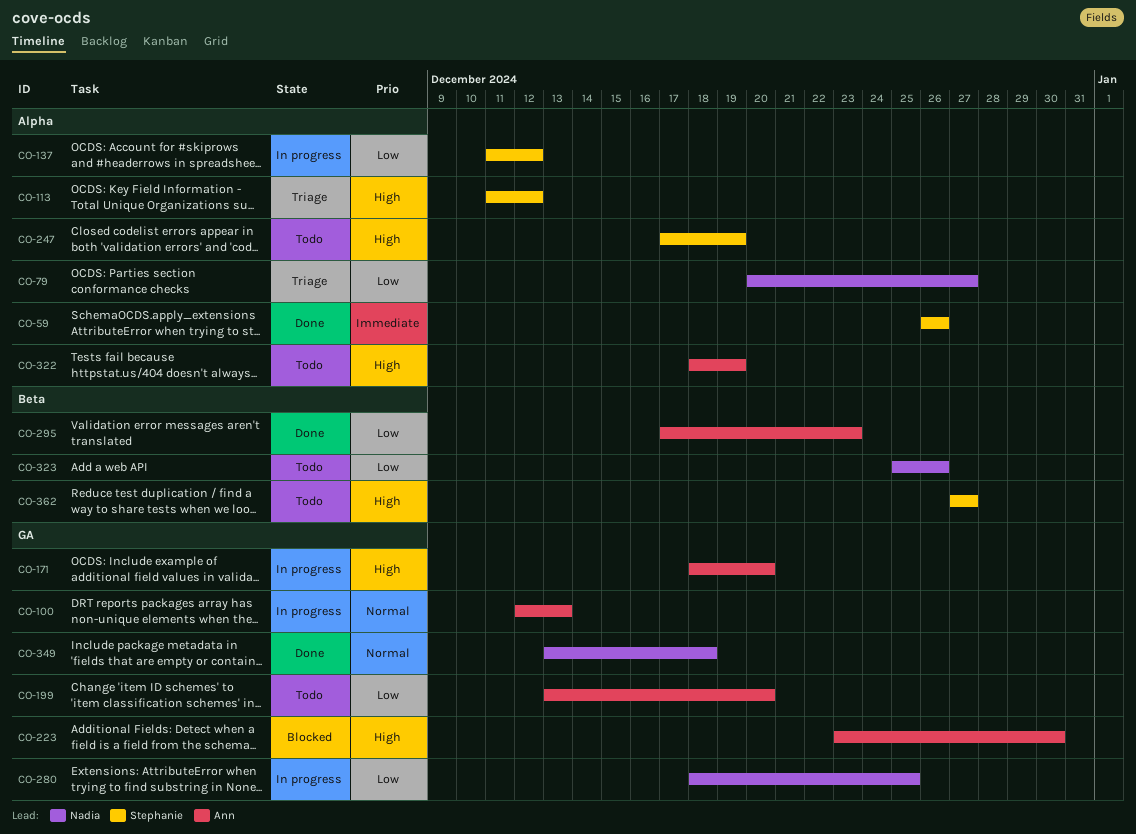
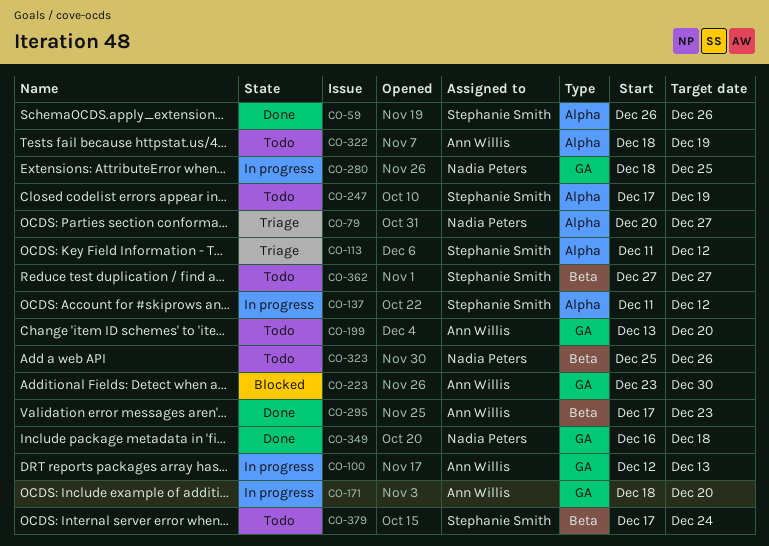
CO-349, start: Dec 13 -> Dec 16
CO-379: none -> present

